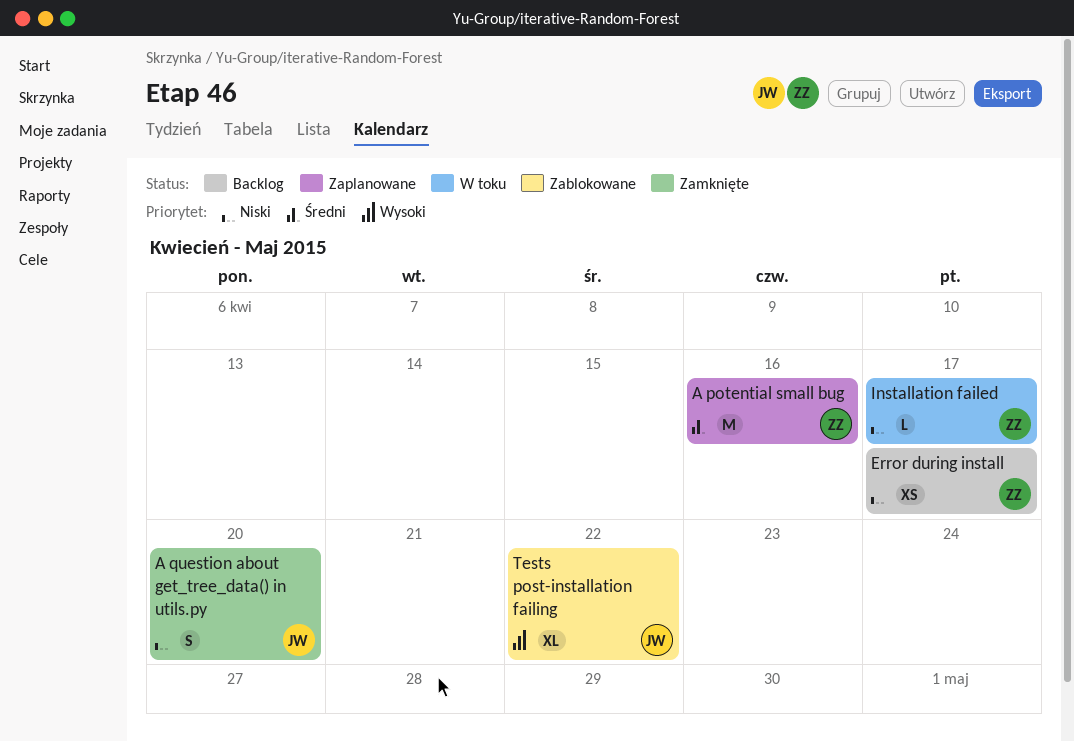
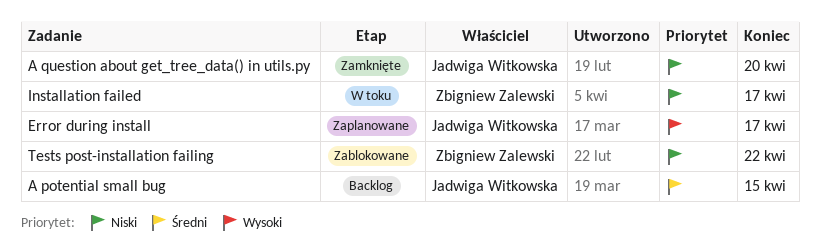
A potential small bug, status: Zaplanowane -> Backlog
A potential small bug, owner: Zbigniew Zalewski -> Jadwiga Witkowska
A potential small bug, due: Apr 16 -> Apr 15
Error during install, status: Backlog -> Zaplanowane
Error during install, owner: Zbigniew Zalewski -> Jadwiga Witkowska
Error during install, priority: Niski -> Wysoki
Tests post-installation failing, owner: Jadwiga Witkowska -> Zbigniew Zalewski
Tests post-installation failing, priority: Wysoki -> Niski

